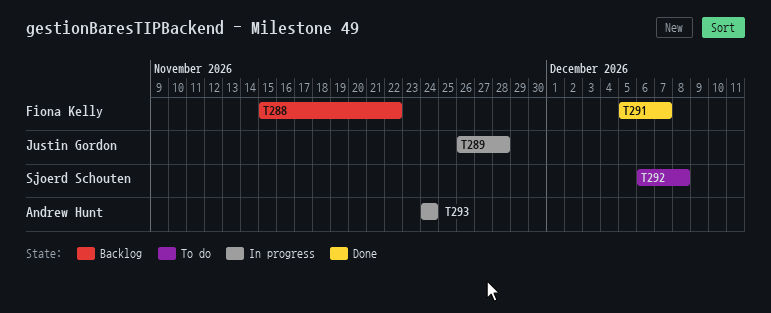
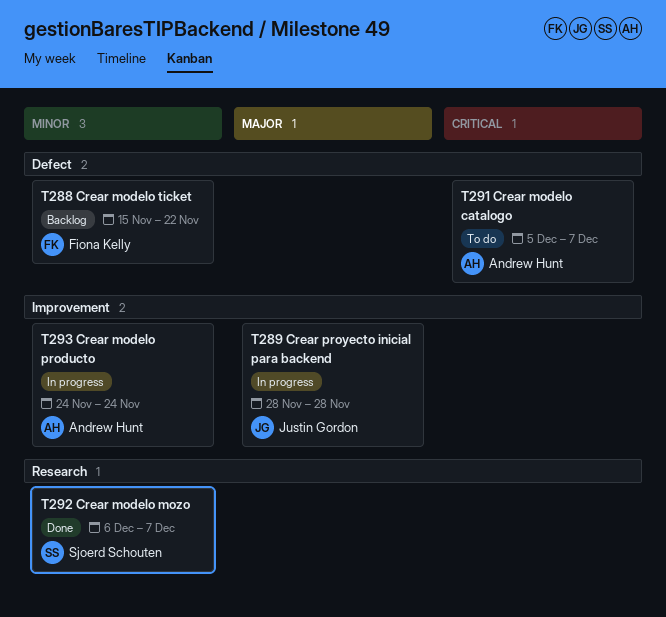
T289, start: Nov 26 -> Nov 28
T291, status: Done -> To do
T291, owner: Fiona Kelly -> Andrew Hunt
T292, status: To do -> Done
T292, due: Dec 8 -> Dec 7

